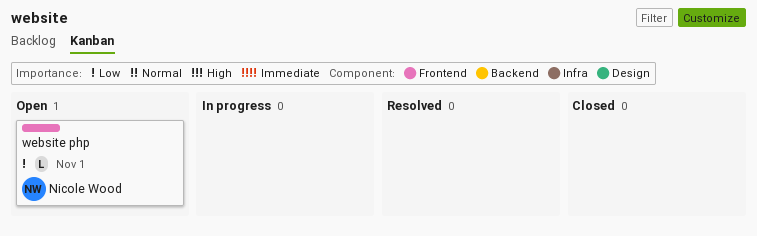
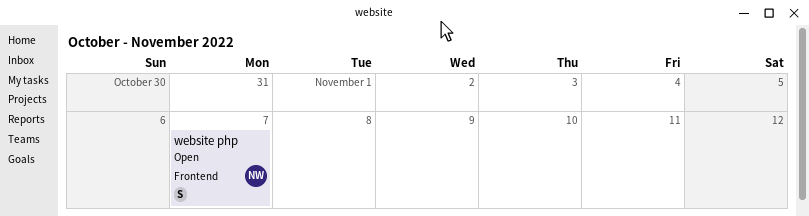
website php, estimate: L -> S
website php, due: Nov 1 -> Nov 7

